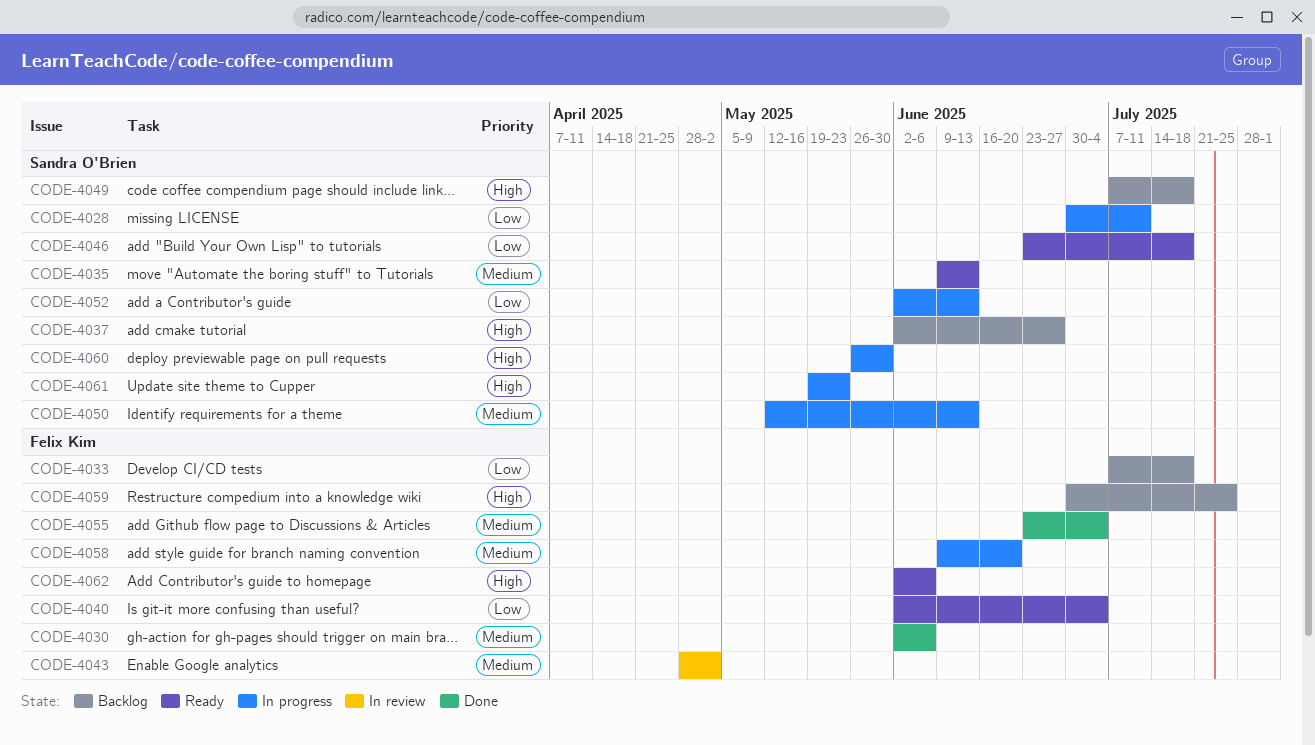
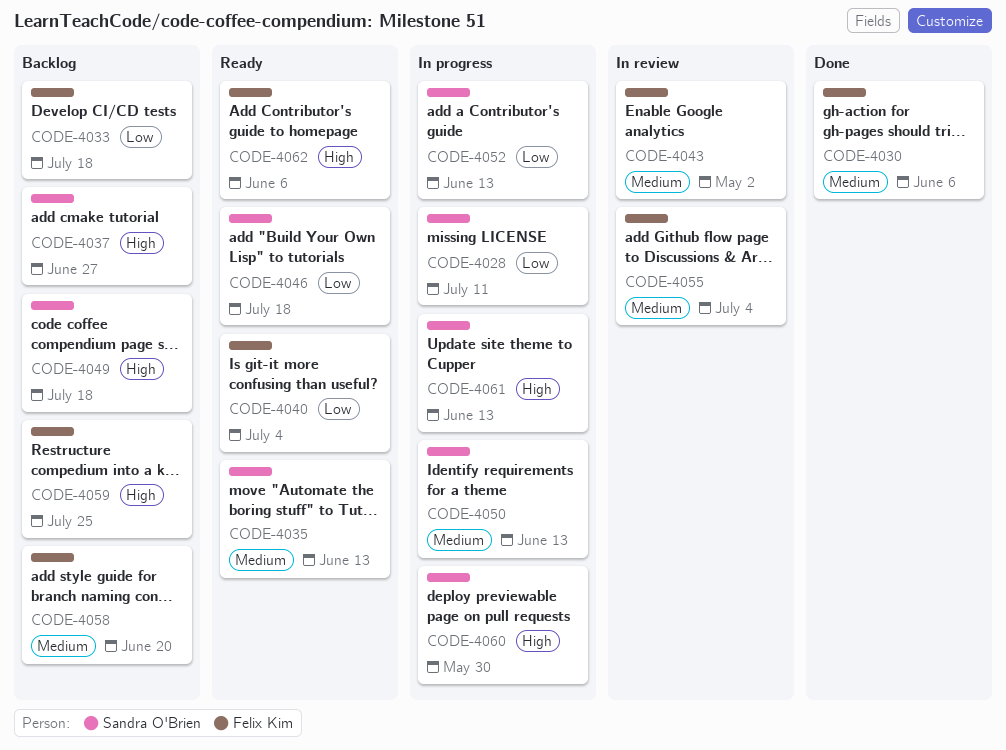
CODE-4055, status: Done -> In review
CODE-4058, status: In progress -> Backlog
CODE-4061, due: May 23 -> Jun 13

